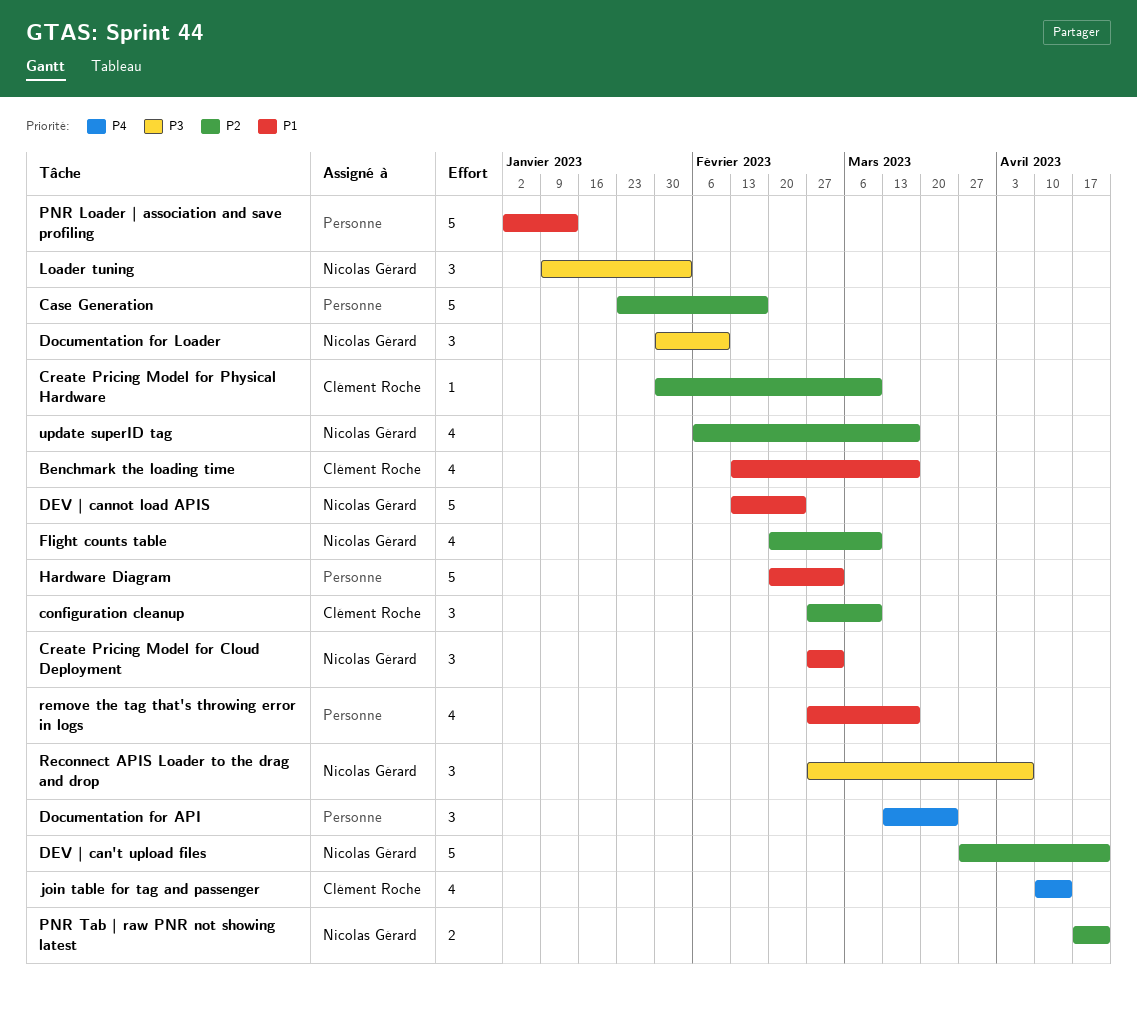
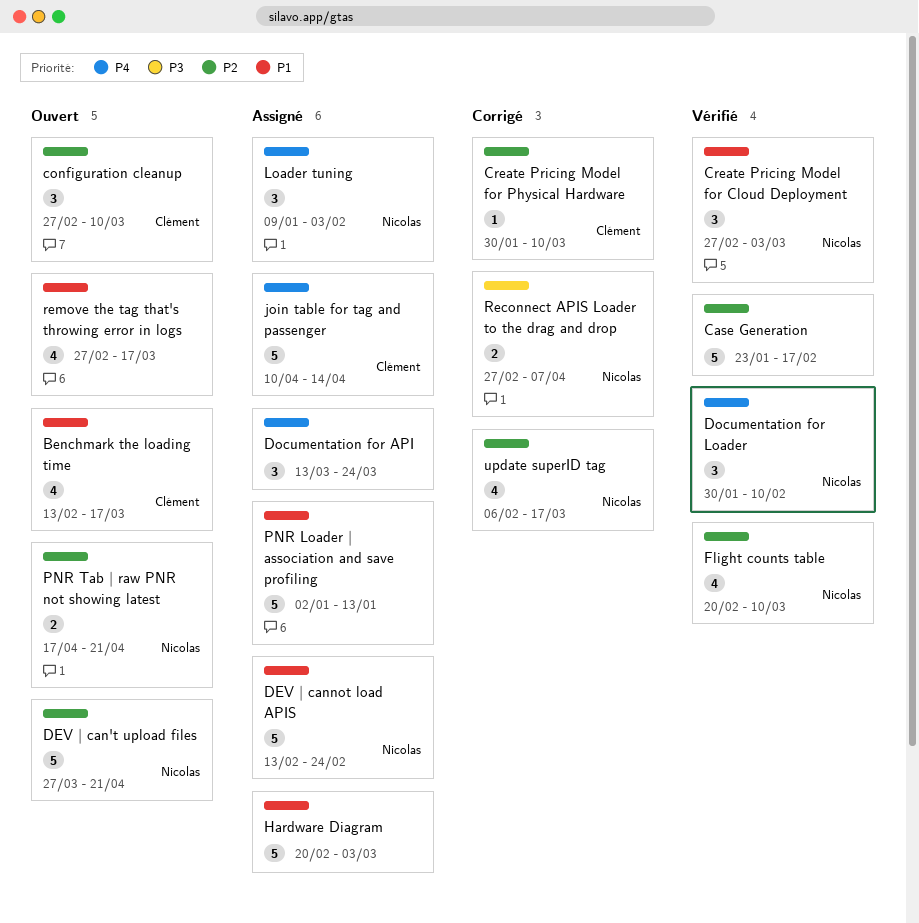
Documentation for Loader, priority: P3 -> P4
join table for tag and passenger, estimate: 4 -> 5
Loader tuning, priority: P3 -> P4
Reconnect APIS Loader to the drag and drop, estimate: 3 -> 2

